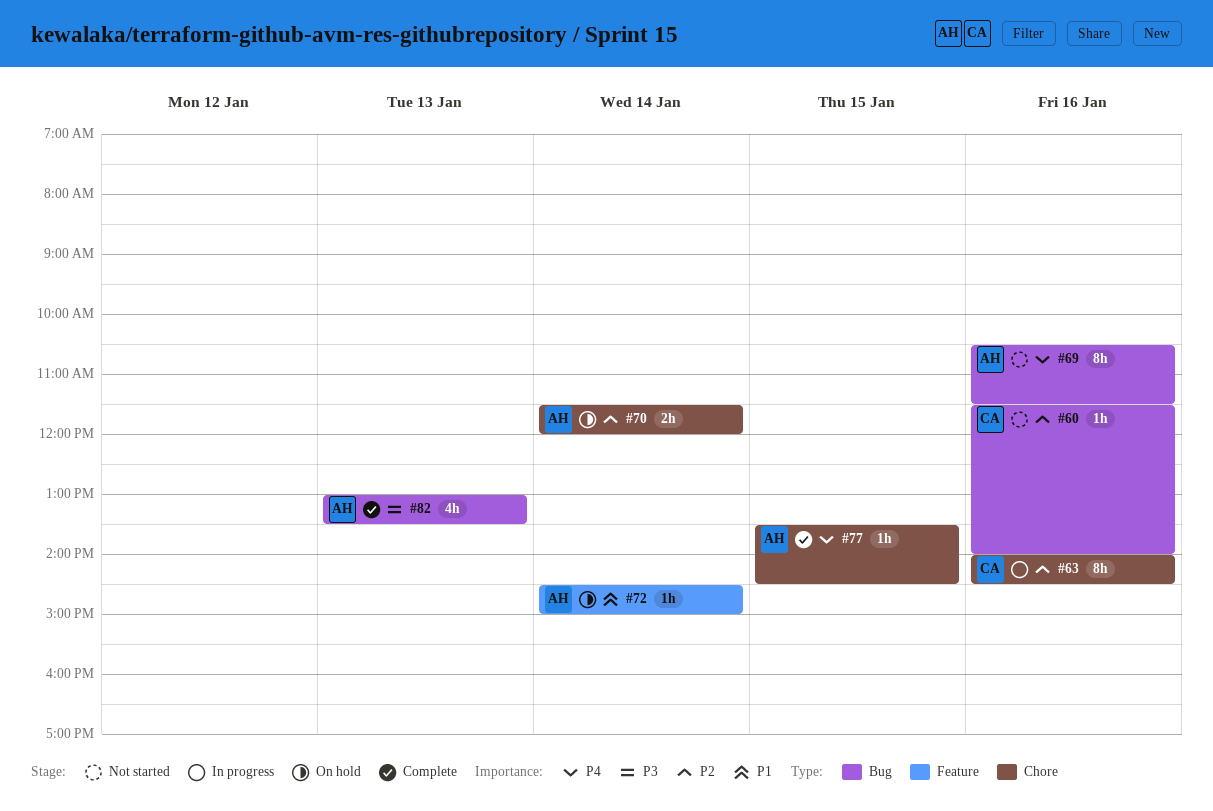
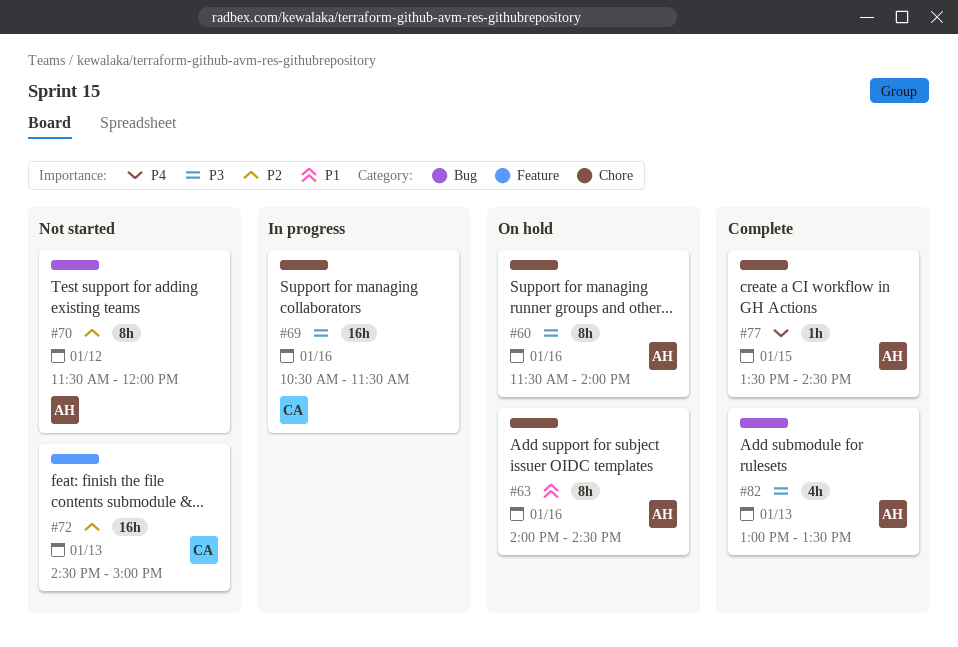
#60, status: Not started -> On hold
#60, owner: CA -> AH
#60, priority: P2 -> P3
#60, label: Bug -> Chore
#60, estimate: 1h -> 8h
#63, status: In progress -> On hold
#63, owner: CA -> AH
#63, priority: P2 -> P1
#69, status: Not started -> In progress
#69, owner: AH -> CA
#69, priority: P4 -> P3
#69, label: Bug -> Chore
#69, estimate: 8h -> 16h
#70, status: On hold -> Not started
#70, label: Chore -> Bug
#70, estimate: 2h -> 8h
#70, day: Jan 14 -> Jan 12
#72, status: On hold -> Not started
#72, owner: AH -> CA
#72, priority: P1 -> P2
#72, estimate: 1h -> 16h
#72, day: Jan 14 -> Jan 13

